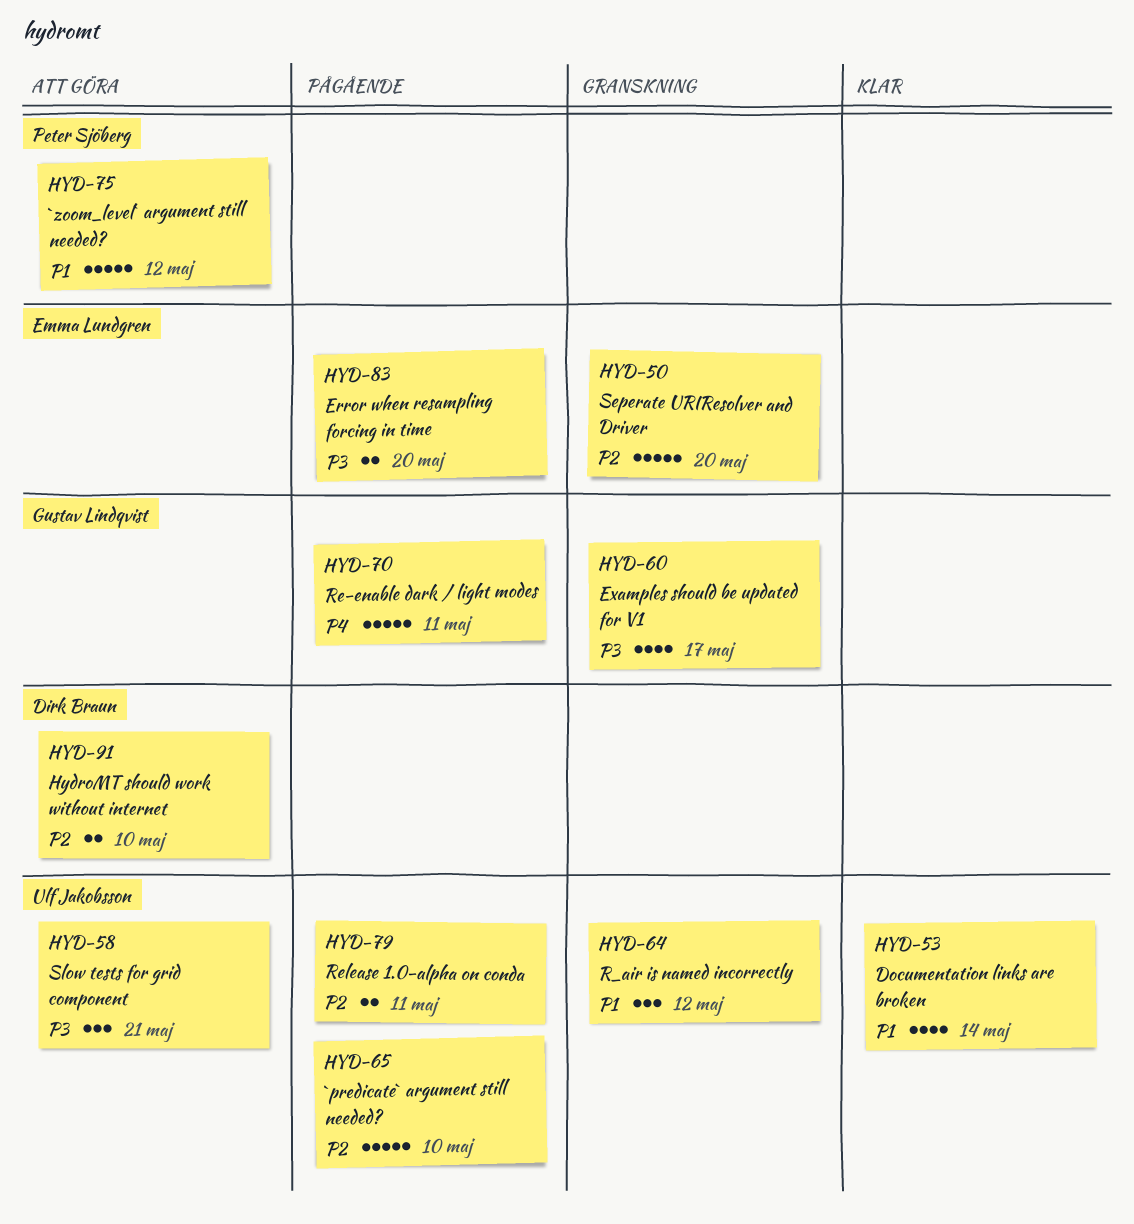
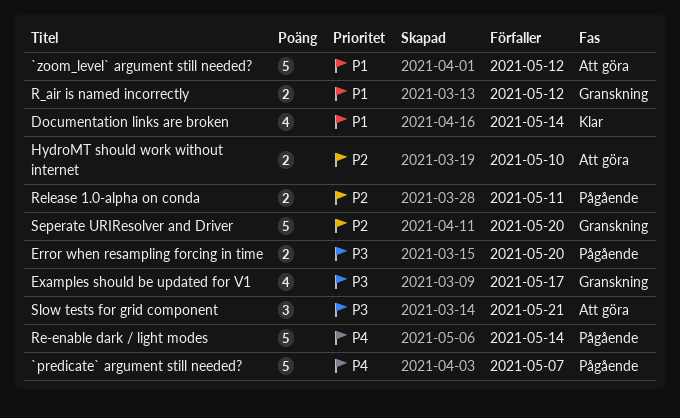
`predicate` argument still needed?, priority: P2 -> P4
`predicate` argument still needed?, due: May 10 -> May 7
R_air is named incorrectly, estimate: 3 -> 2
Re-enable dark / light modes, due: May 11 -> May 14

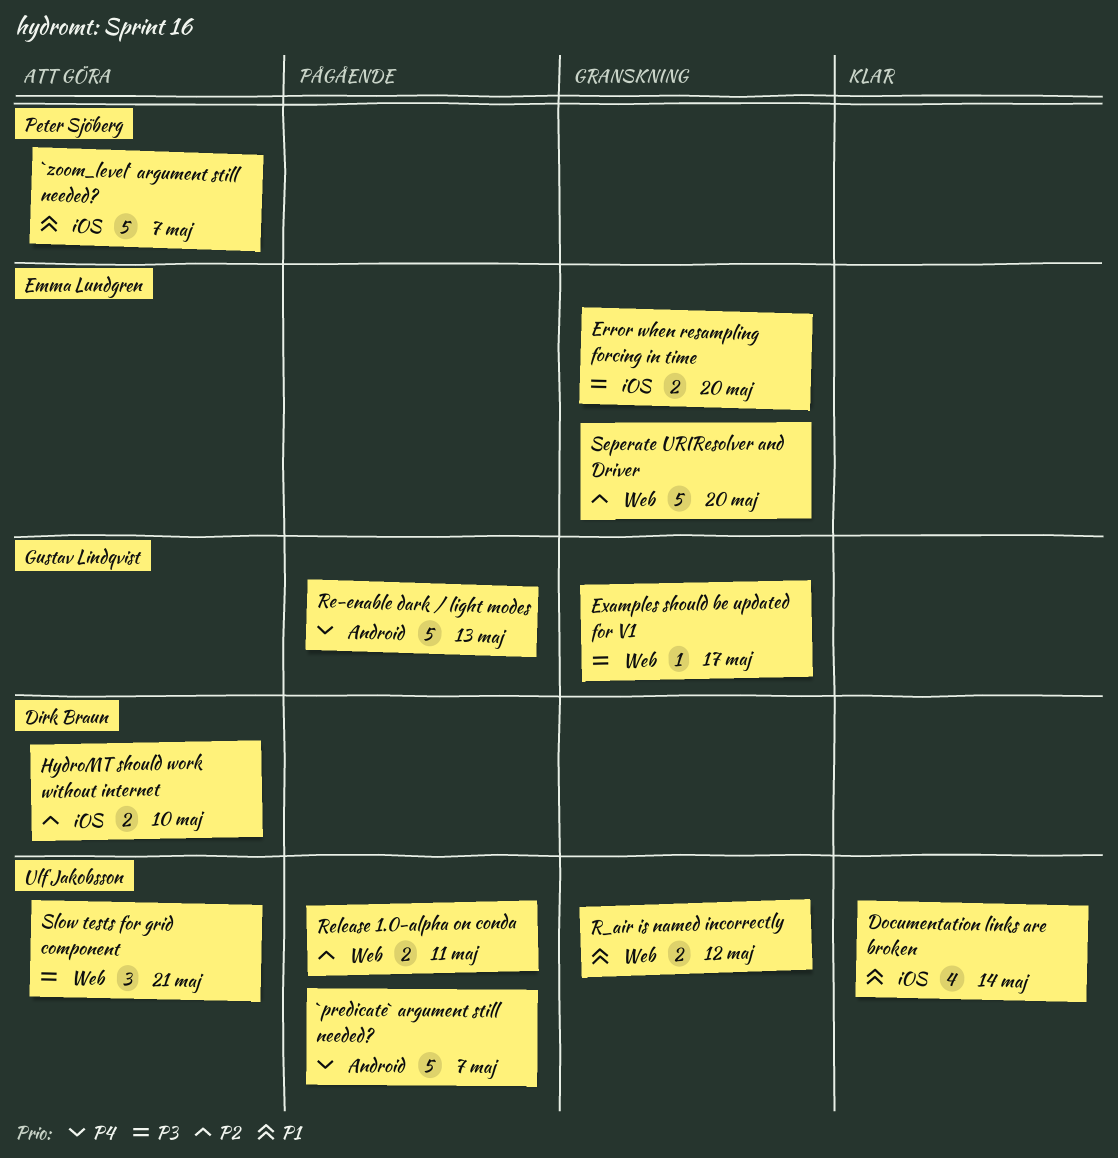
`zoom_level` argument still needed?, due: May 12 -> May 7
Error when resampling forcing in time, status: Pågående -> Granskning
Examples should be updated for V1, estimate: 4 -> 1
Re-enable dark / light modes, due: May 14 -> May 13

